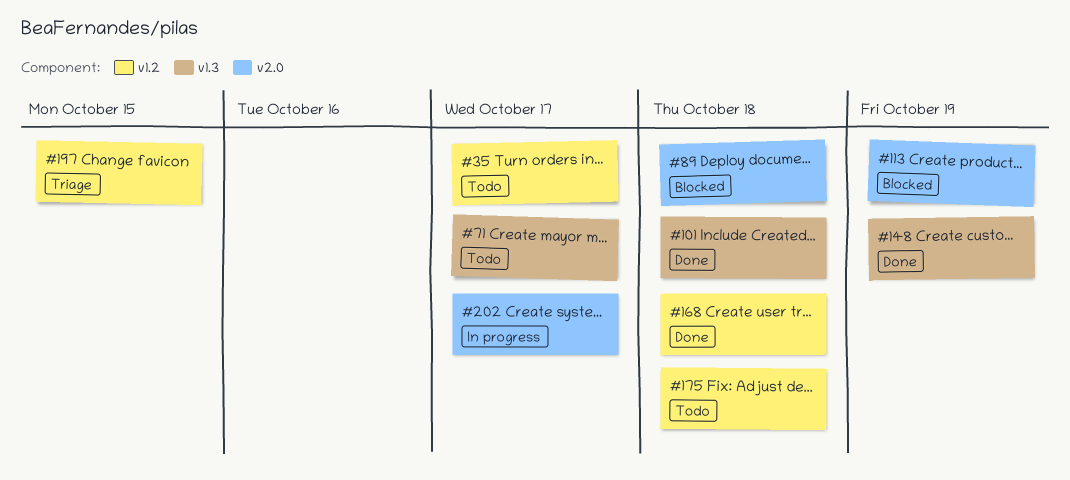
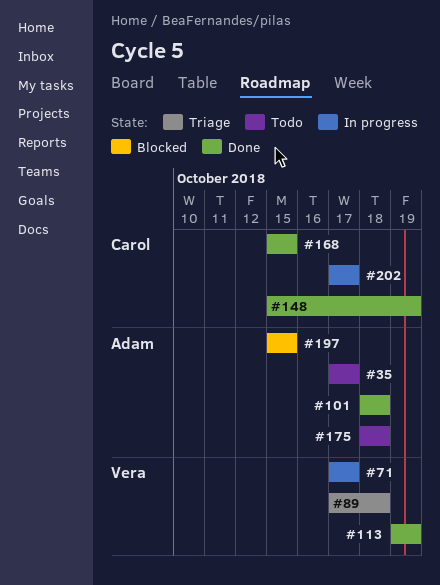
#71, status: Todo -> In progress
#89, status: Blocked -> Triage
#113, status: Blocked -> Done
#168, due: Oct 18 -> Oct 15
#197, status: Triage -> Blocked

